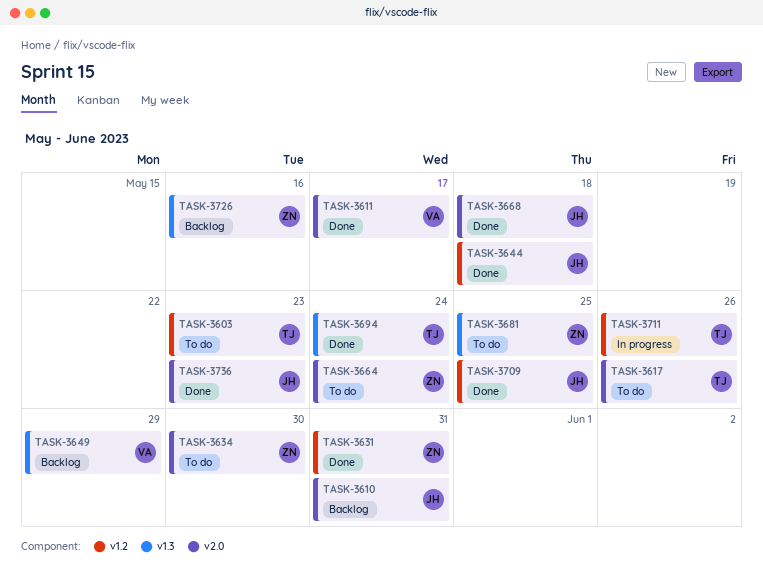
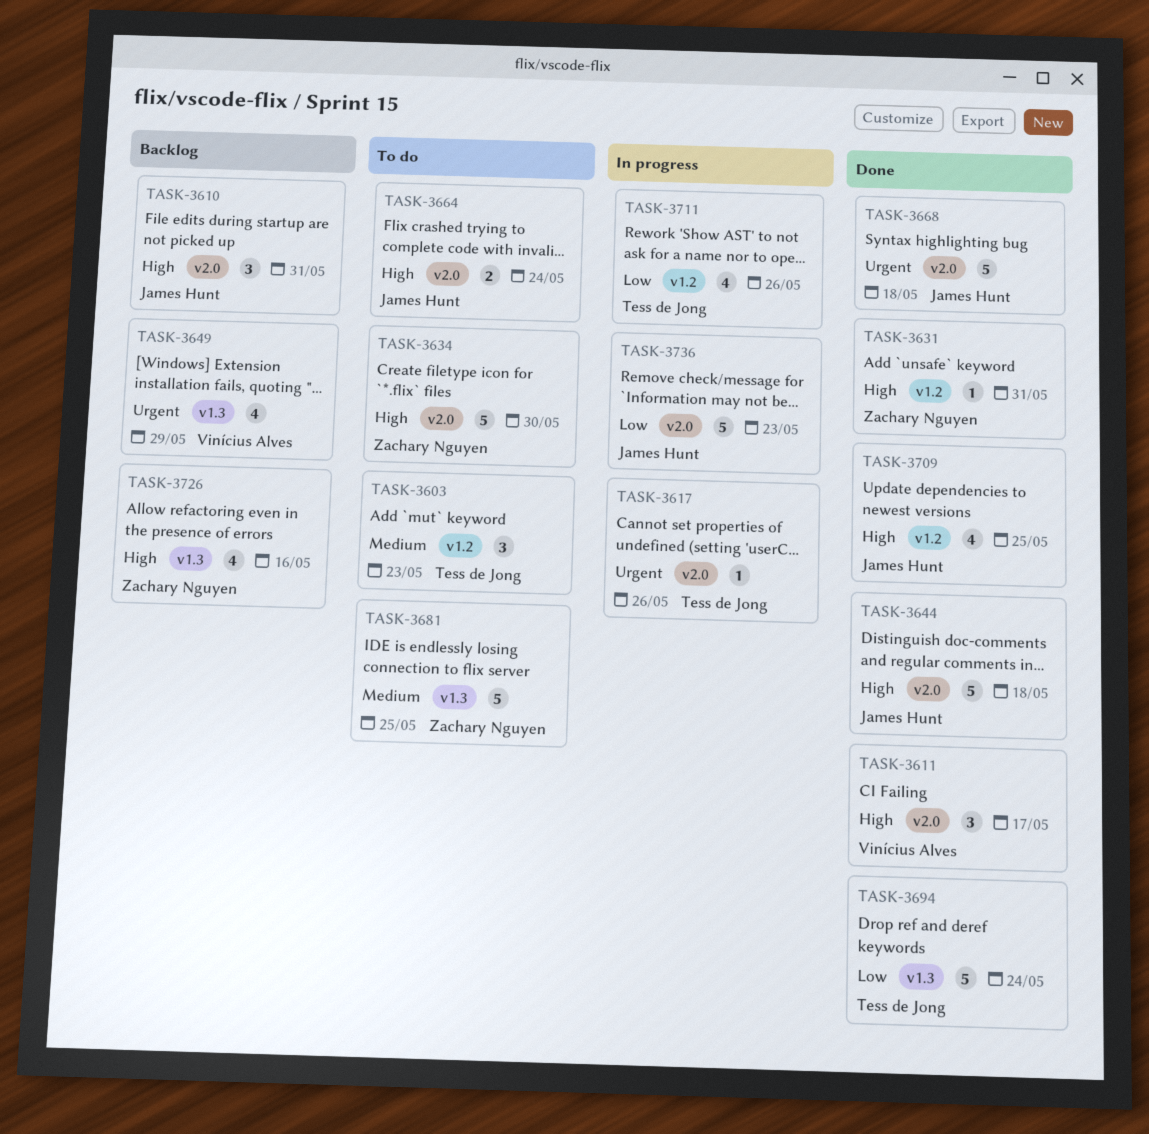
TASK-3617, status: To do -> In progress
TASK-3644, label: v1.2 -> v2.0
TASK-3664, owner: Zachary Nguyen -> James Hunt
TASK-3736, status: Done -> In progress

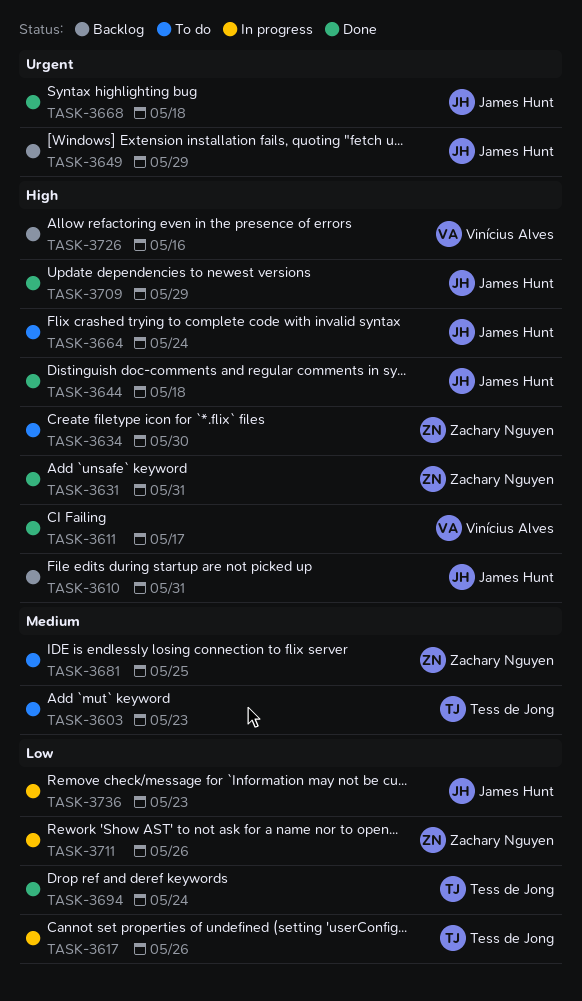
TASK-3617, priority: Urgent -> Low
TASK-3649, owner: Vinícius Alves -> James Hunt
TASK-3709, due: May 25 -> May 29
TASK-3711, owner: Tess de Jong -> Zachary Nguyen
TASK-3726, owner: Zachary Nguyen -> Vinícius Alves

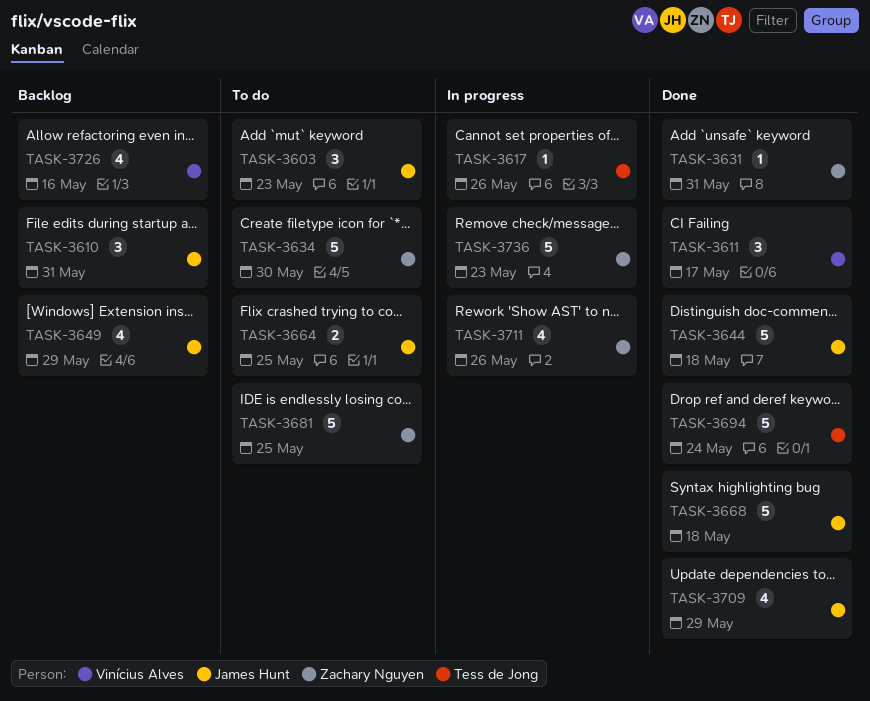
TASK-3603, owner: Tess de Jong -> James Hunt
TASK-3664, due: May 24 -> May 25
TASK-3736, owner: James Hunt -> Zachary Nguyen

